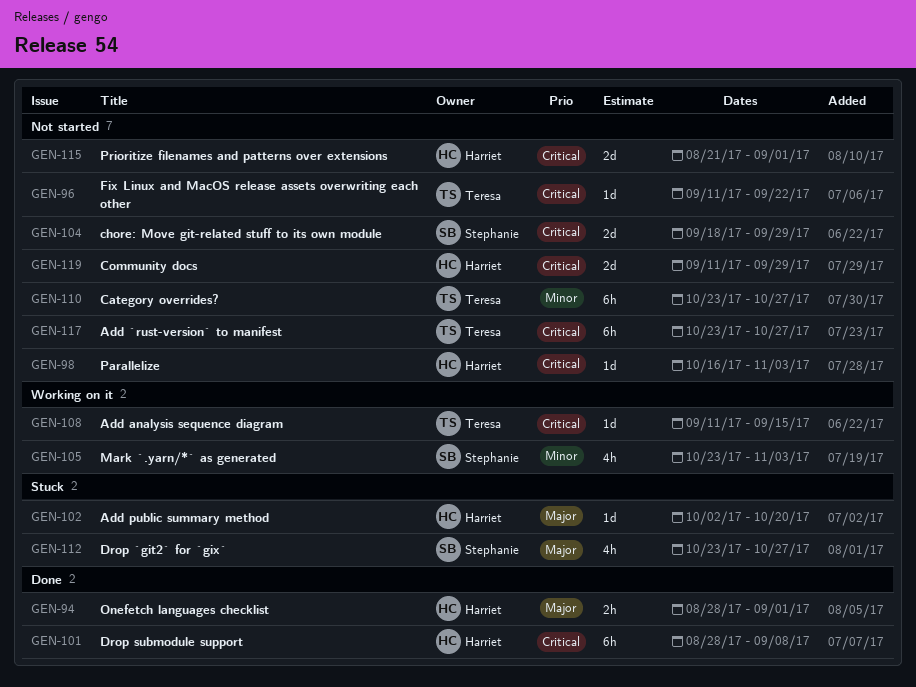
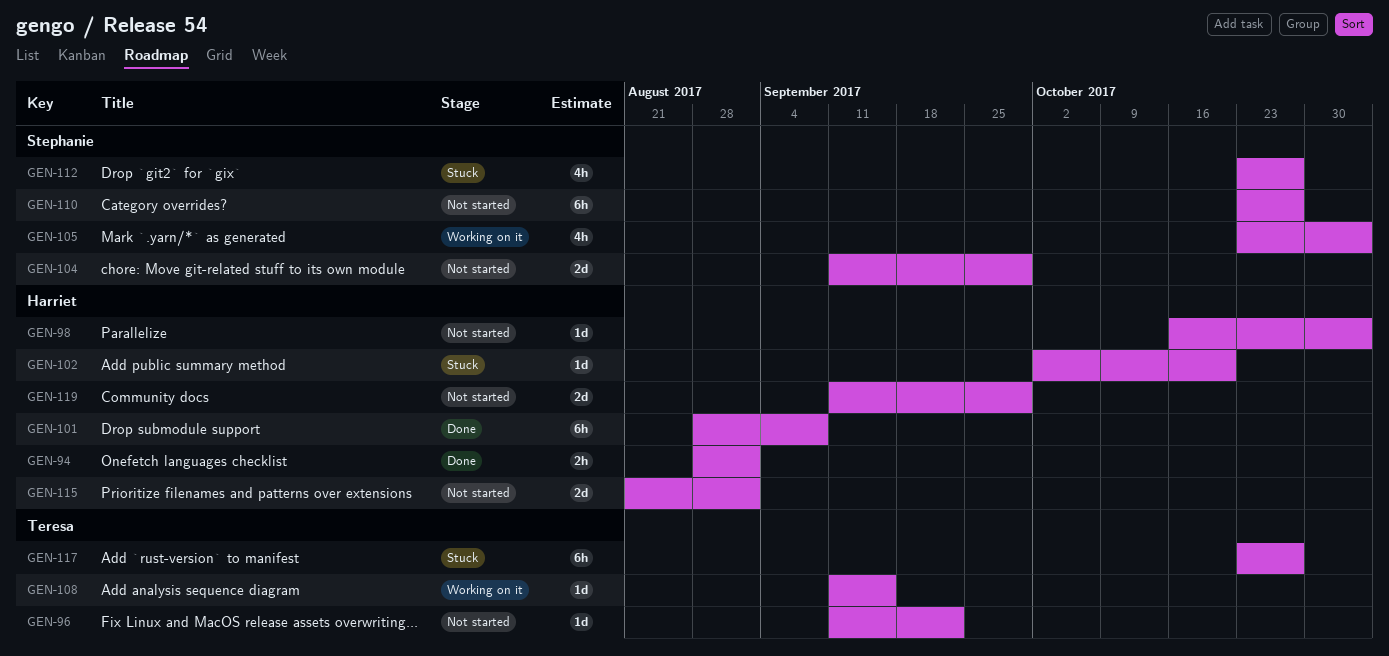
GEN-104, start: Sep 18 -> Sep 11
GEN-110, owner: Teresa -> Stephanie
GEN-117, status: Not started -> Stuck

